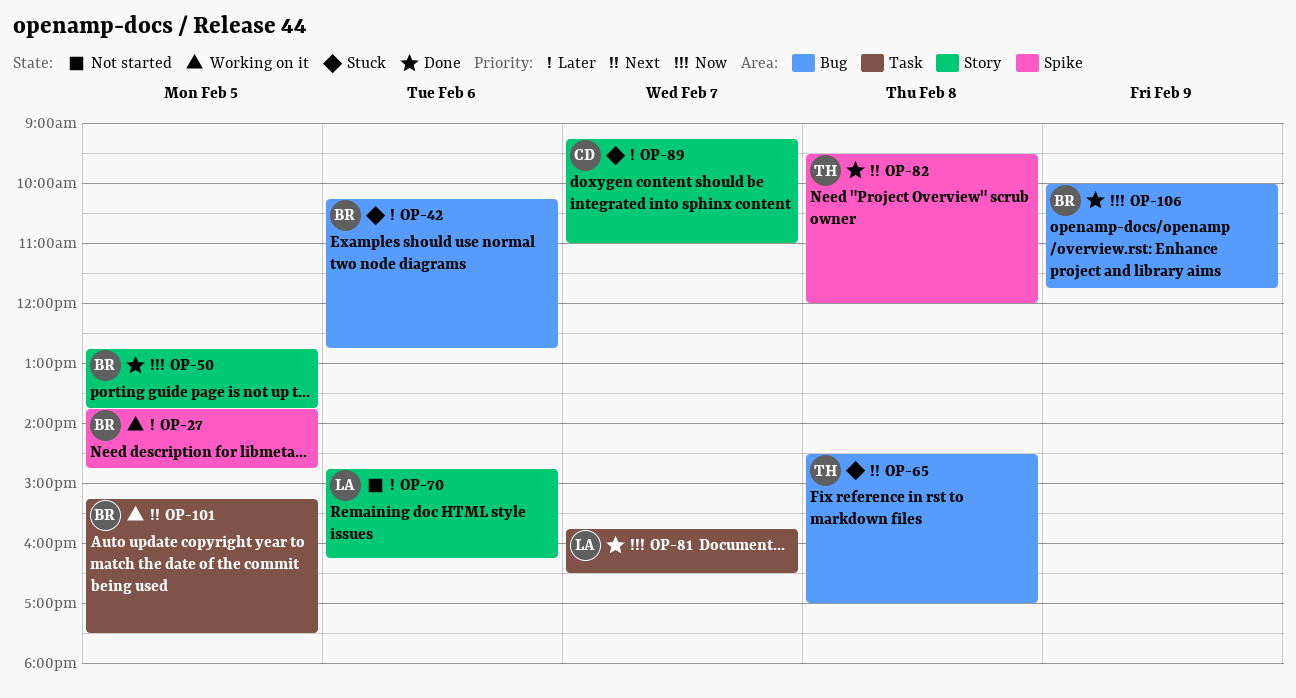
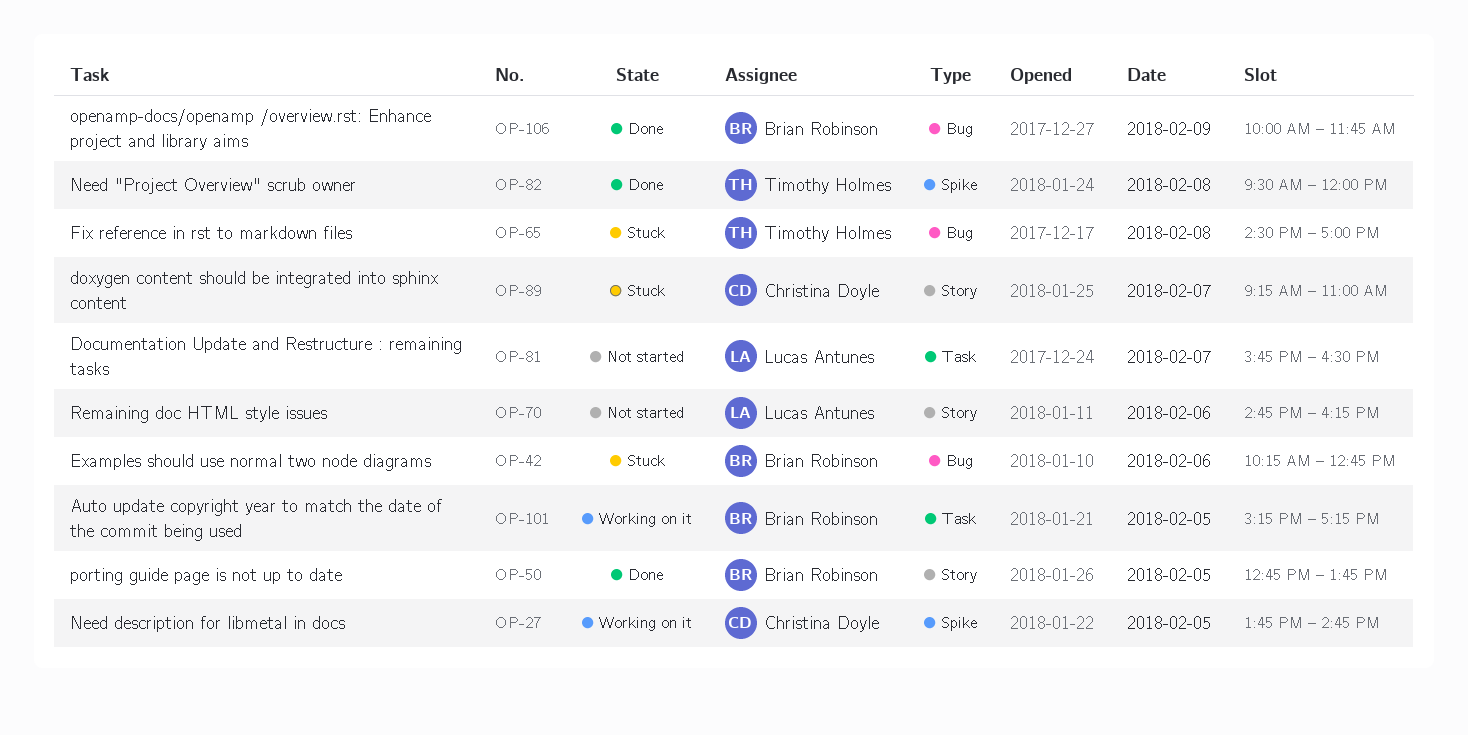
OP-27, owner: Brian Robinson -> Christina Doyle
OP-81, status: Done -> Not started
OP-101, ends: 17:30 -> 17:15

